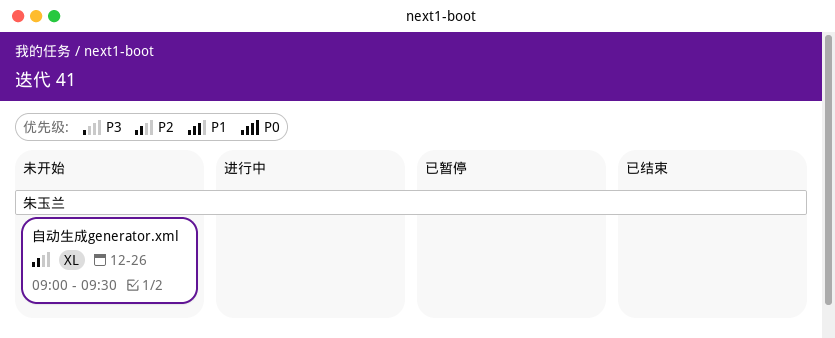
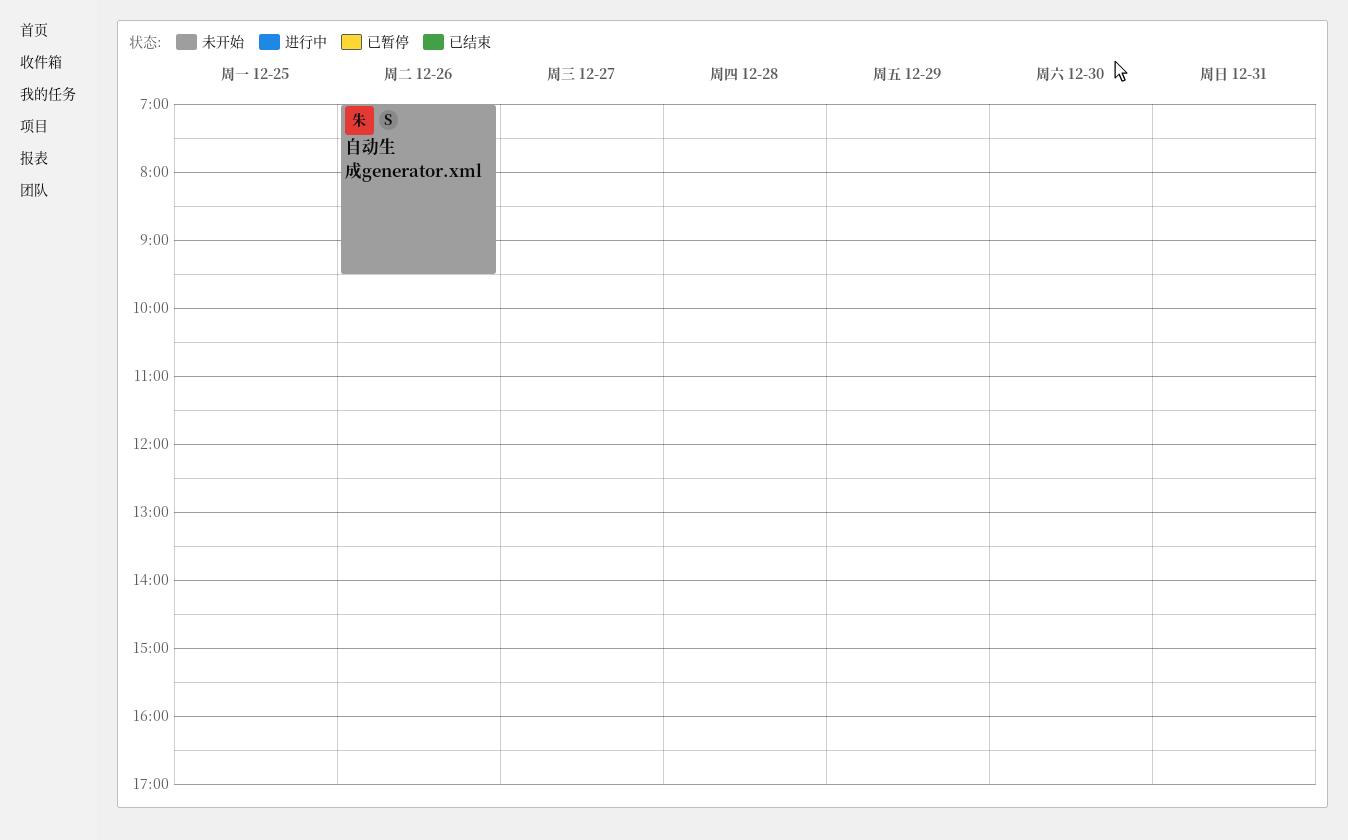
自动生成generator.xml, estimate: XL -> S
自动生成generator.xml, begins: 09:00 -> 07:00

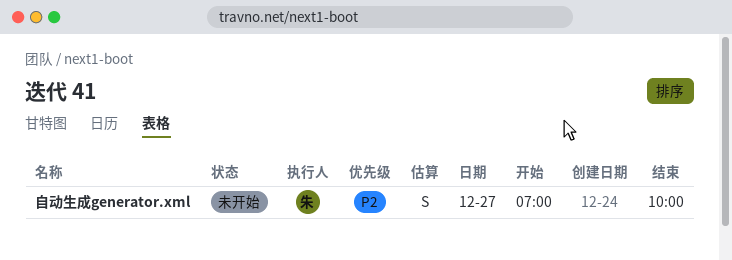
自动生成generator.xml, day: Dec 26 -> Dec 27
自动生成generator.xml, ends: 09:30 -> 10:00

